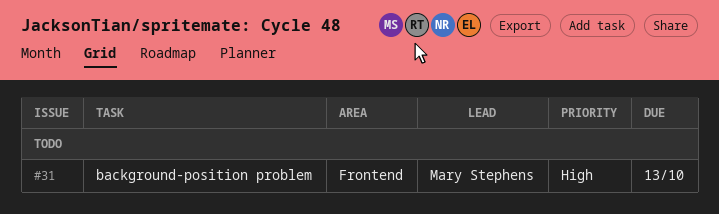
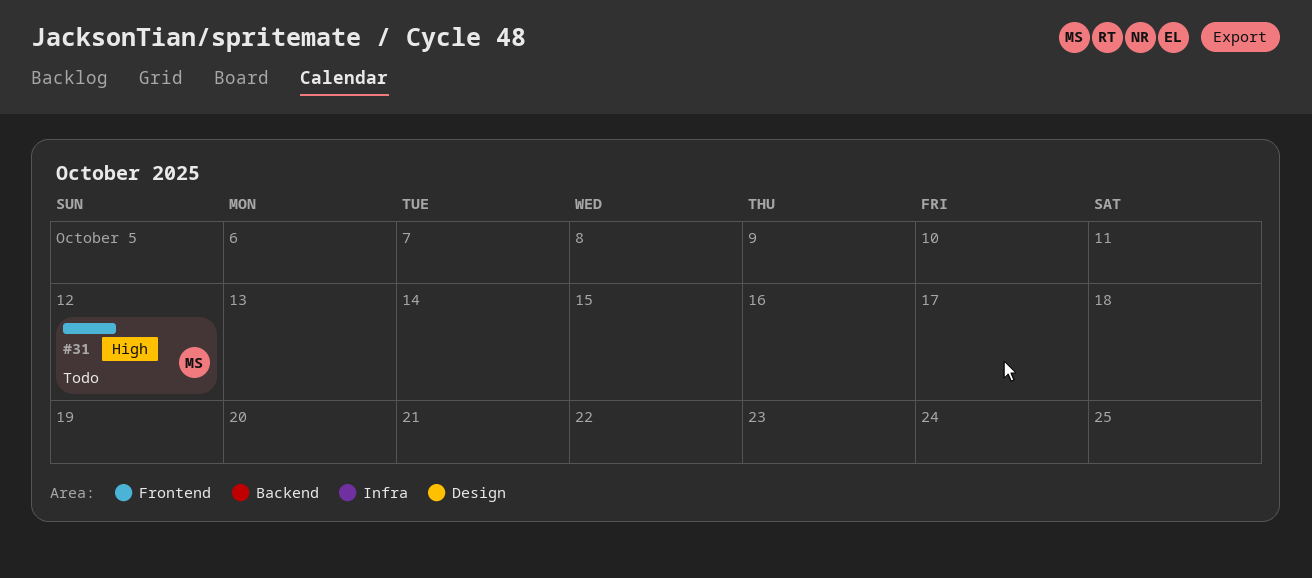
#31, due: Oct 13 -> Oct 12

